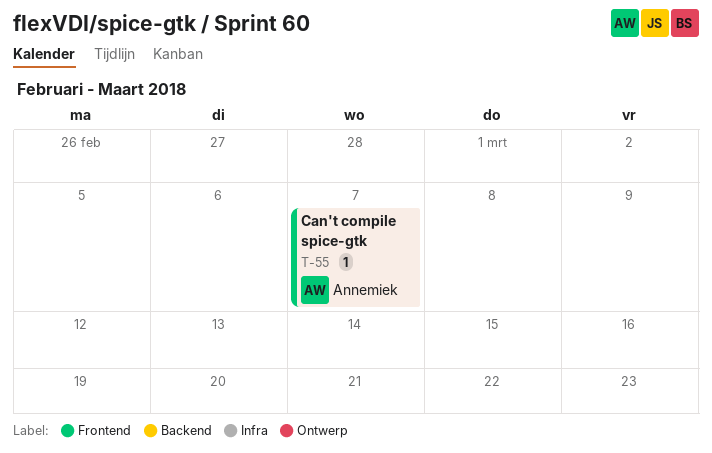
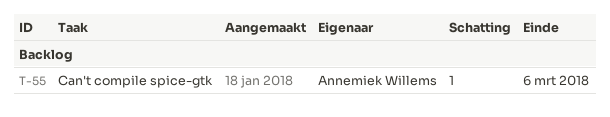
T-55, due: Mar 7 -> Mar 6

